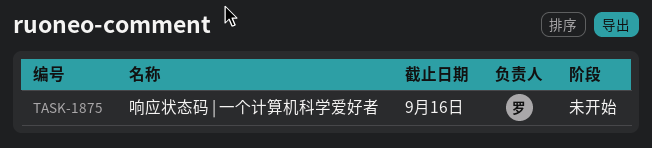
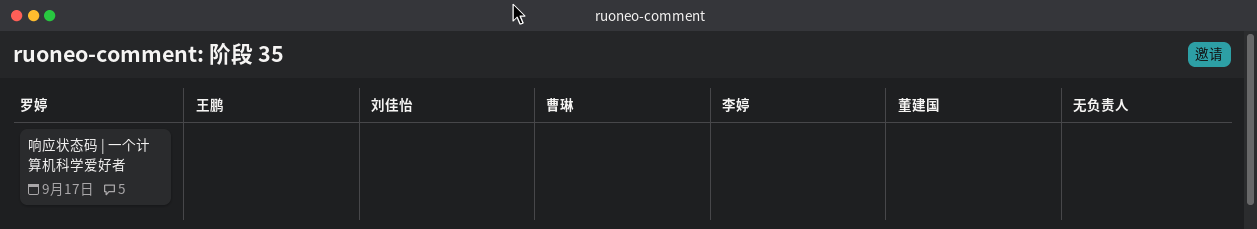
响应状态码 | 一个计算机科学爱好者, due: Sep 16 -> Sep 17

